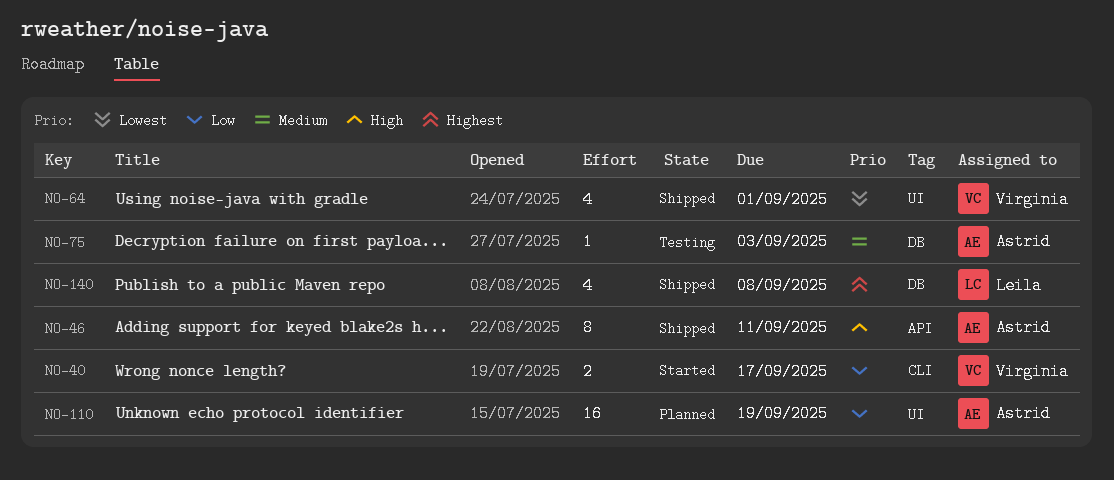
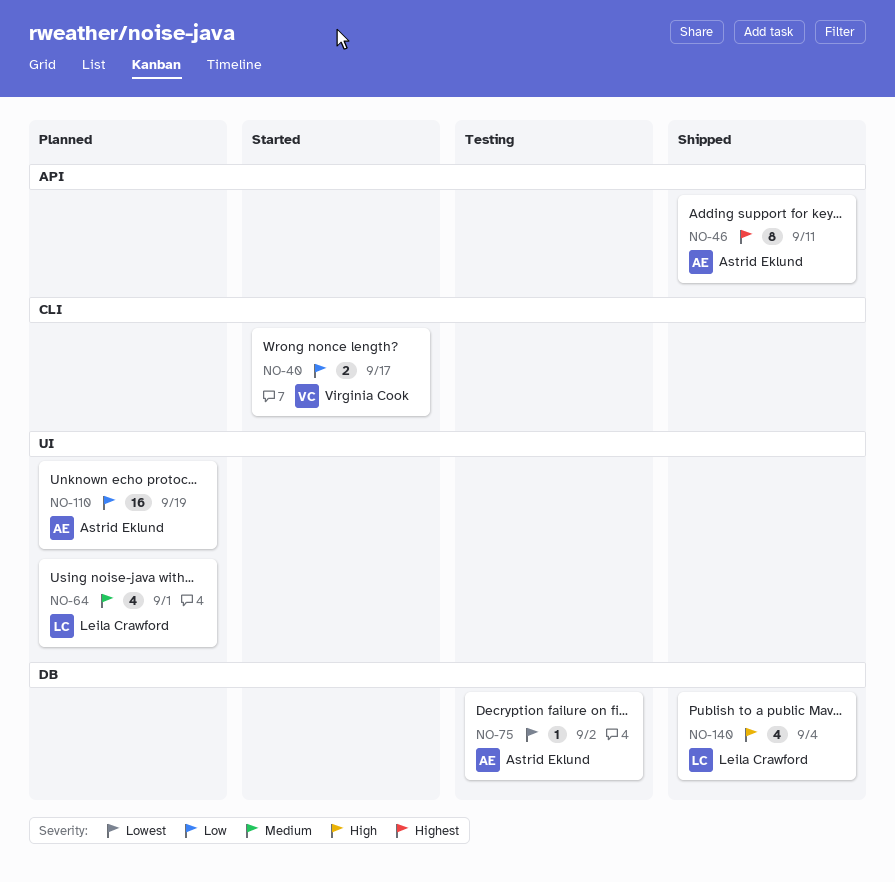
NO-46, priority: High -> Highest
NO-64, status: Shipped -> Planned
NO-64, owner: Virginia Cook -> Leila Crawford
NO-64, priority: Lowest -> Medium
NO-75, priority: Medium -> Lowest
NO-75, due: Sep 3 -> Sep 2
NO-140, priority: Highest -> High
NO-140, due: Sep 8 -> Sep 4

